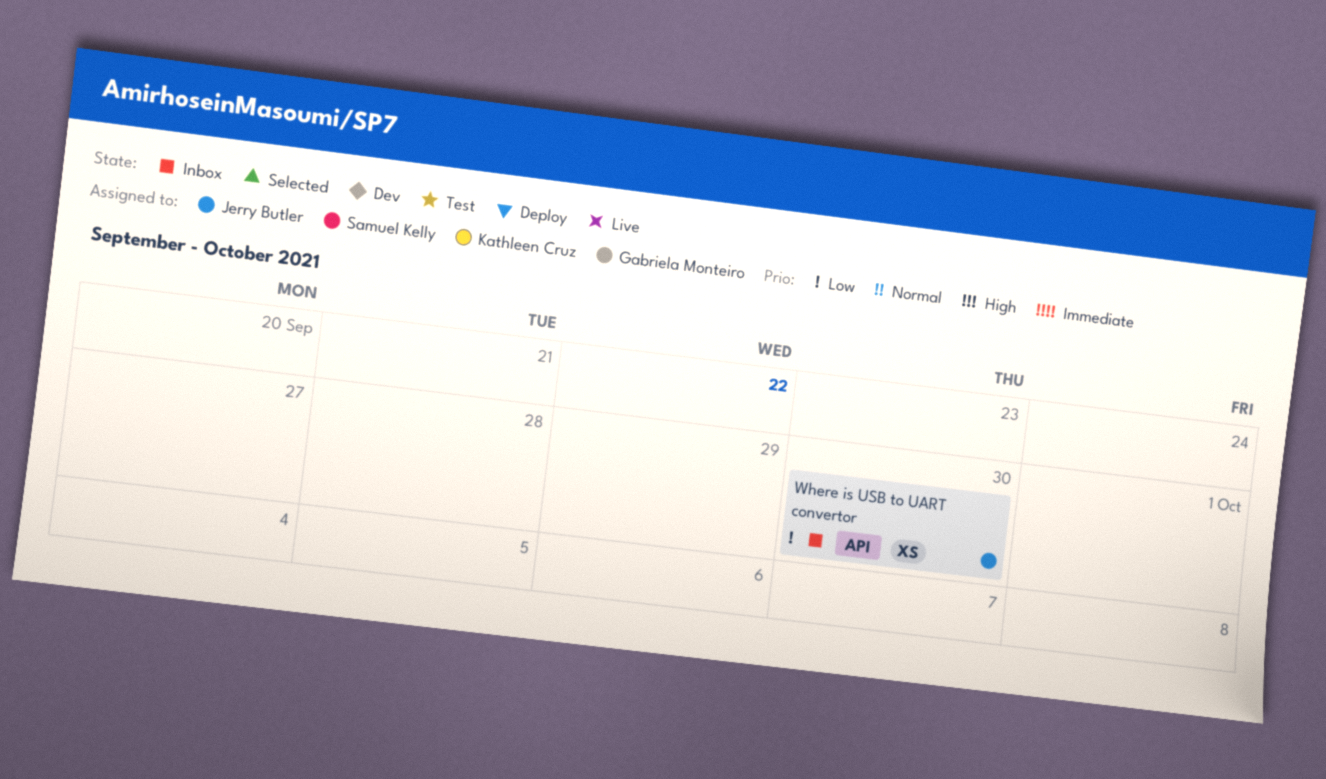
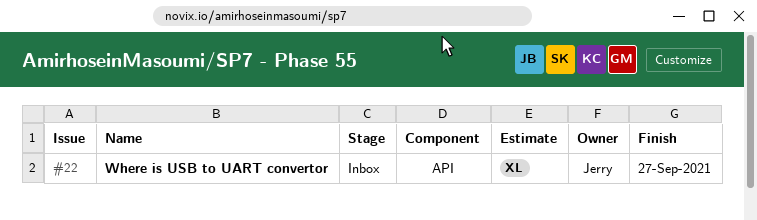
Where is USB to UART convertor, estimate: XS -> XL
Where is USB to UART convertor, due: Sep 30 -> Sep 27

